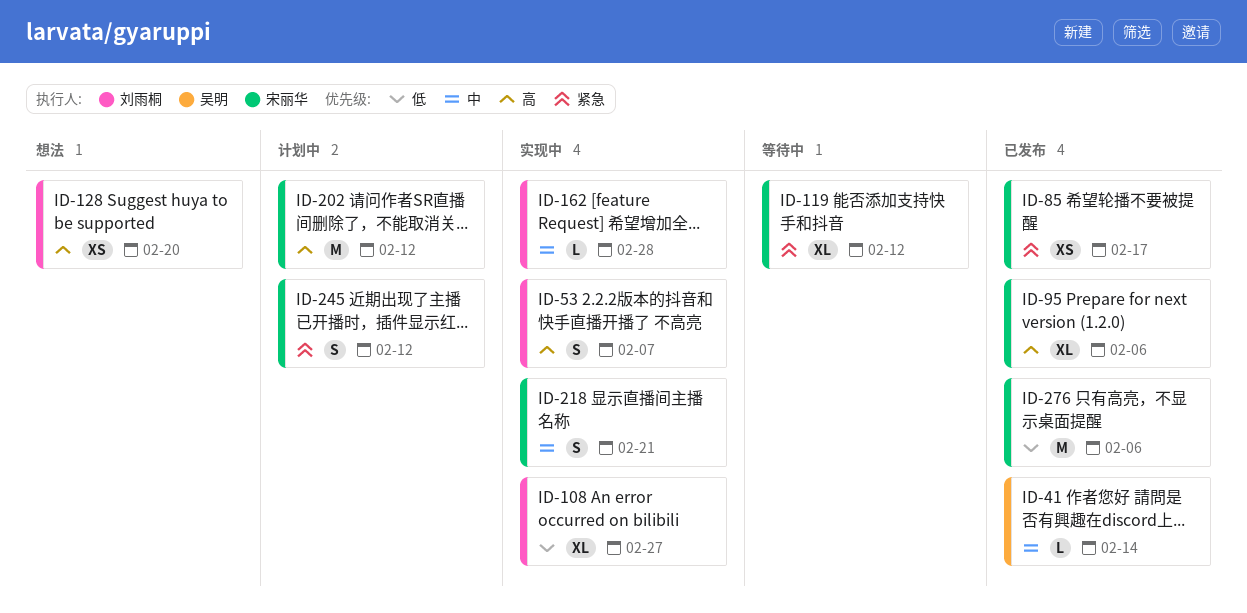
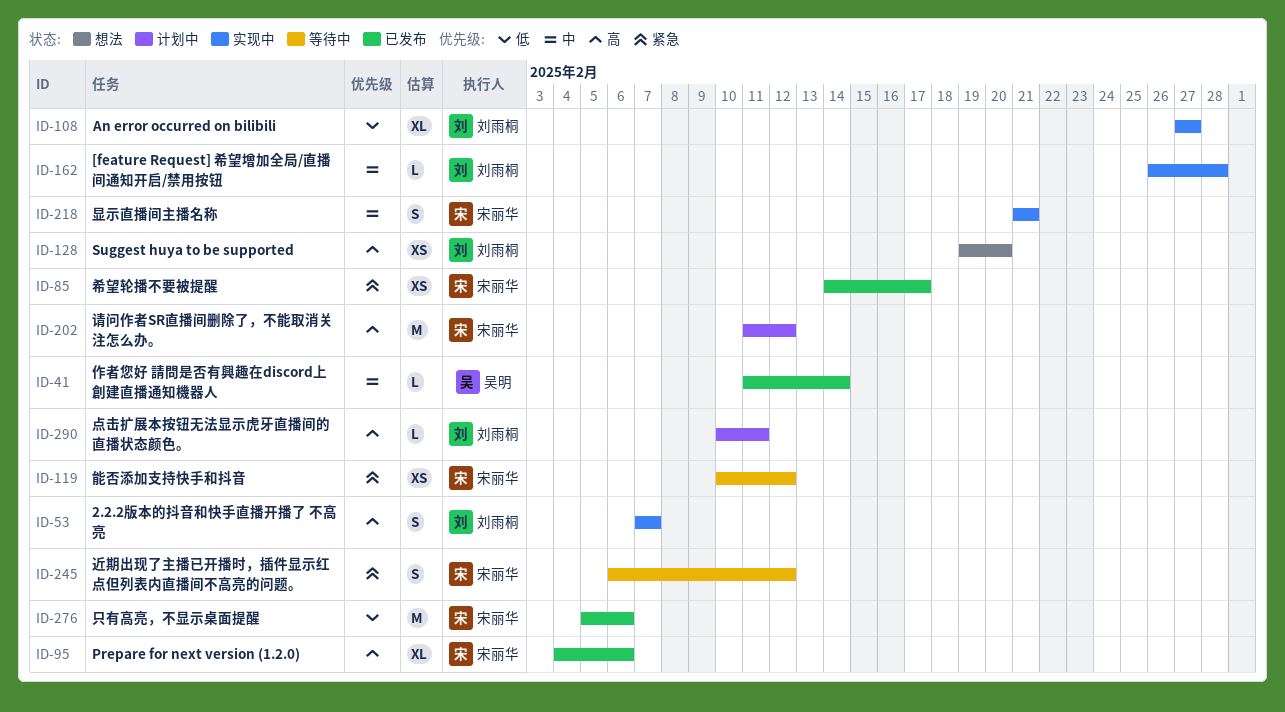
ID-119, estimate: XL -> XS
ID-245, status: 计划中 -> 等待中
ID-290: none -> present

